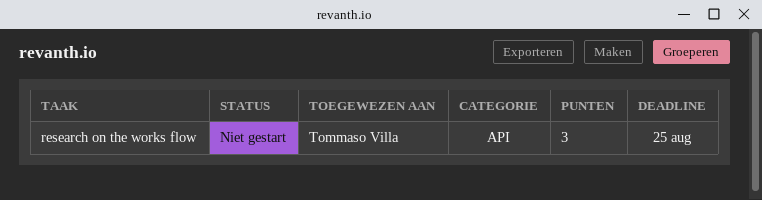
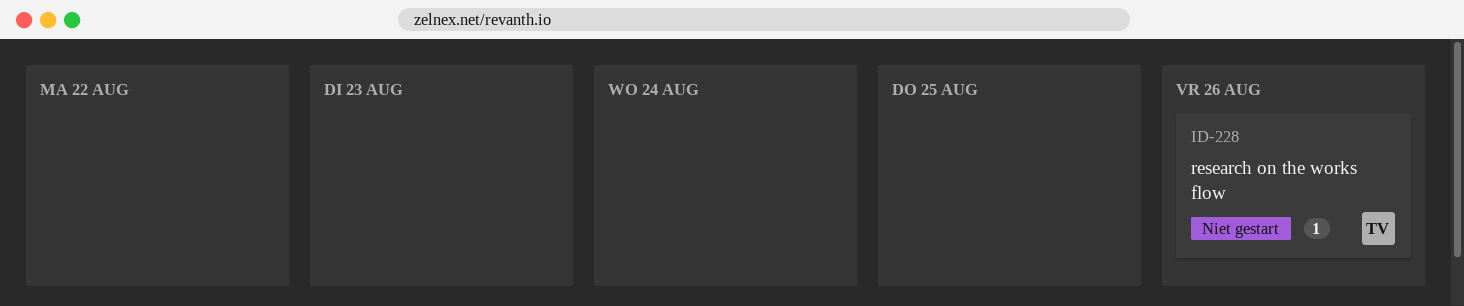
research on the works flow, estimate: 3 -> 1
research on the works flow, due: Aug 25 -> Aug 26

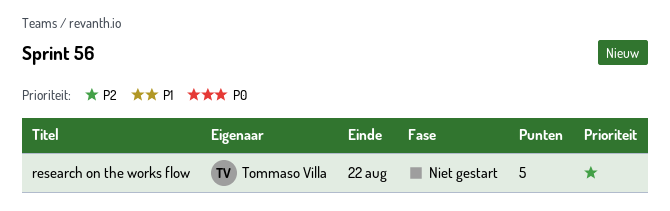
research on the works flow, estimate: 1 -> 5
research on the works flow, due: Aug 26 -> Aug 22

